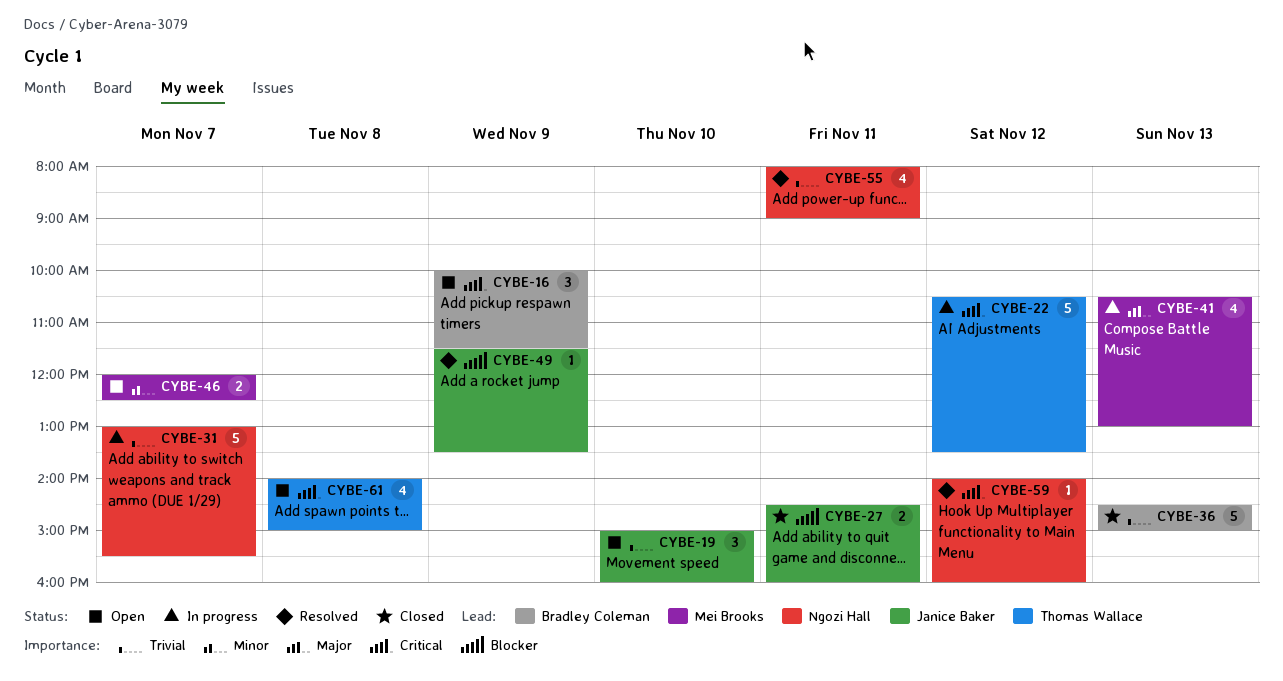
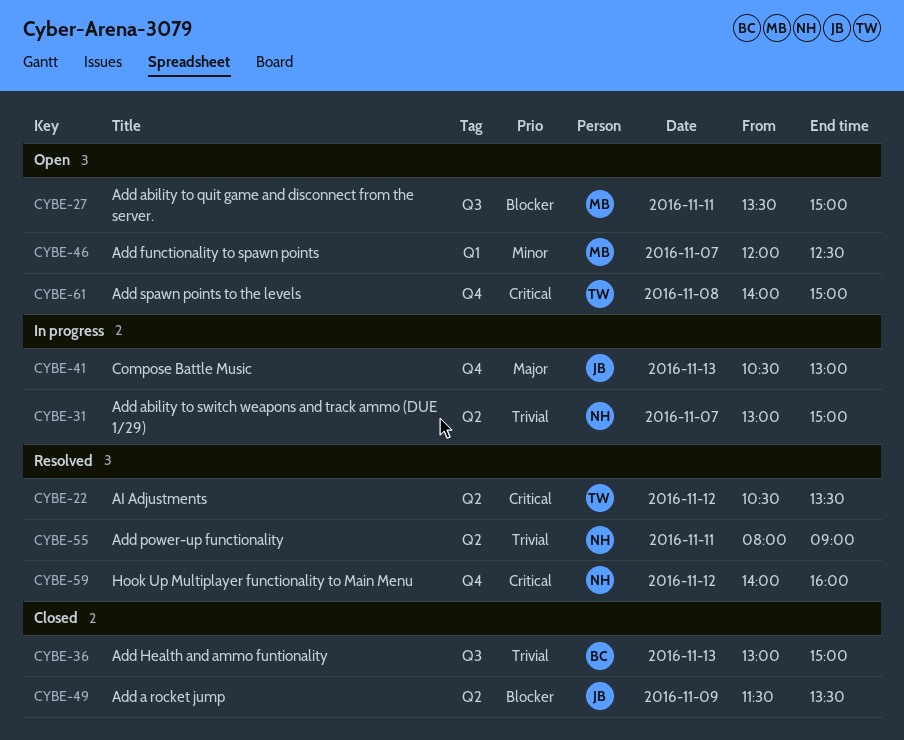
CYBE-16: present -> none
CYBE-19: present -> none
CYBE-22, status: In progress -> Resolved
CYBE-27, status: Closed -> Open
CYBE-27, owner: Janice Baker -> Mei Brooks
CYBE-27, begins: 14:30 -> 13:30
CYBE-27, ends: 16:00 -> 15:00
CYBE-31, ends: 15:30 -> 15:00
CYBE-36, begins: 14:30 -> 13:00
CYBE-41, owner: Mei Brooks -> Janice Baker
CYBE-49, status: Resolved -> Closed

